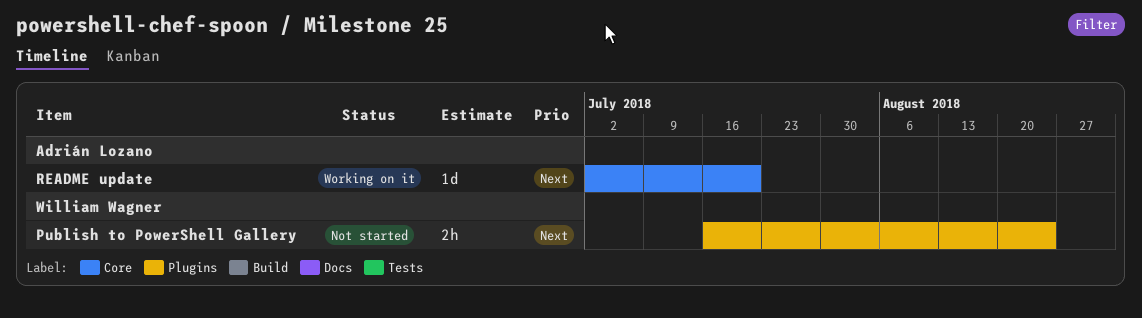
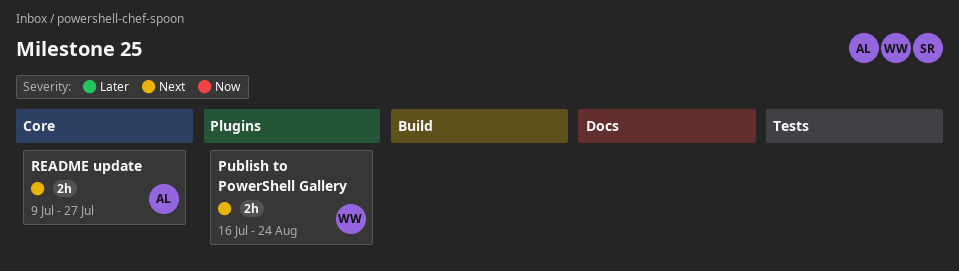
README update, estimate: 1d -> 2h
README update, start: Jul 2 -> Jul 9
README update, due: Jul 20 -> Jul 27

